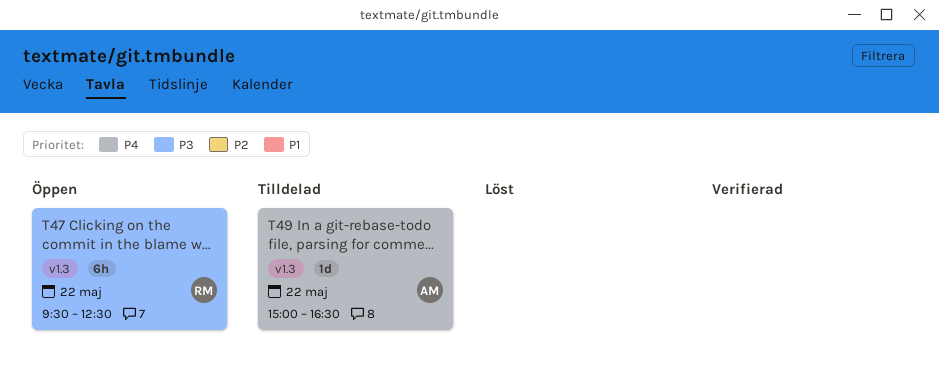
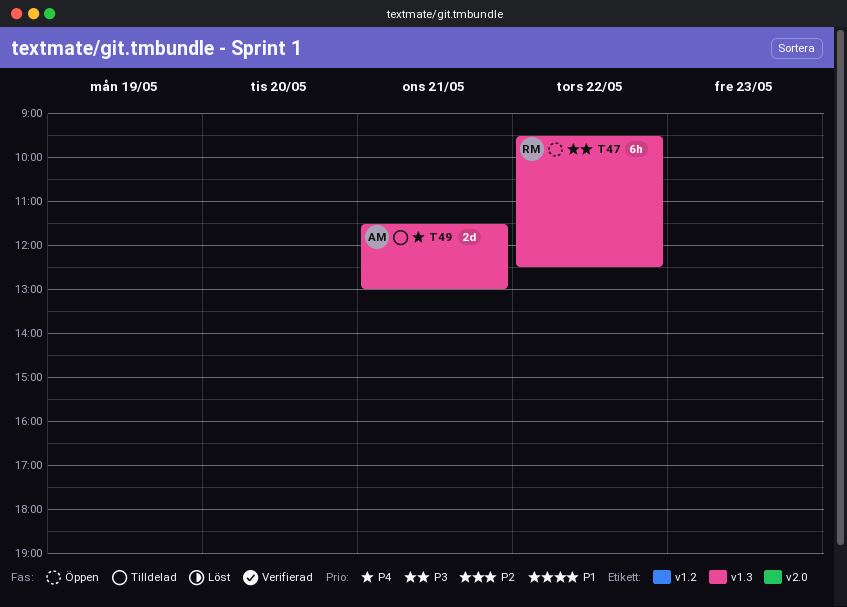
T49, estimate: 1d -> 2d
T49, day: May 22 -> May 21
T49, begins: 15:00 -> 11:30
T49, ends: 16:30 -> 13:00

